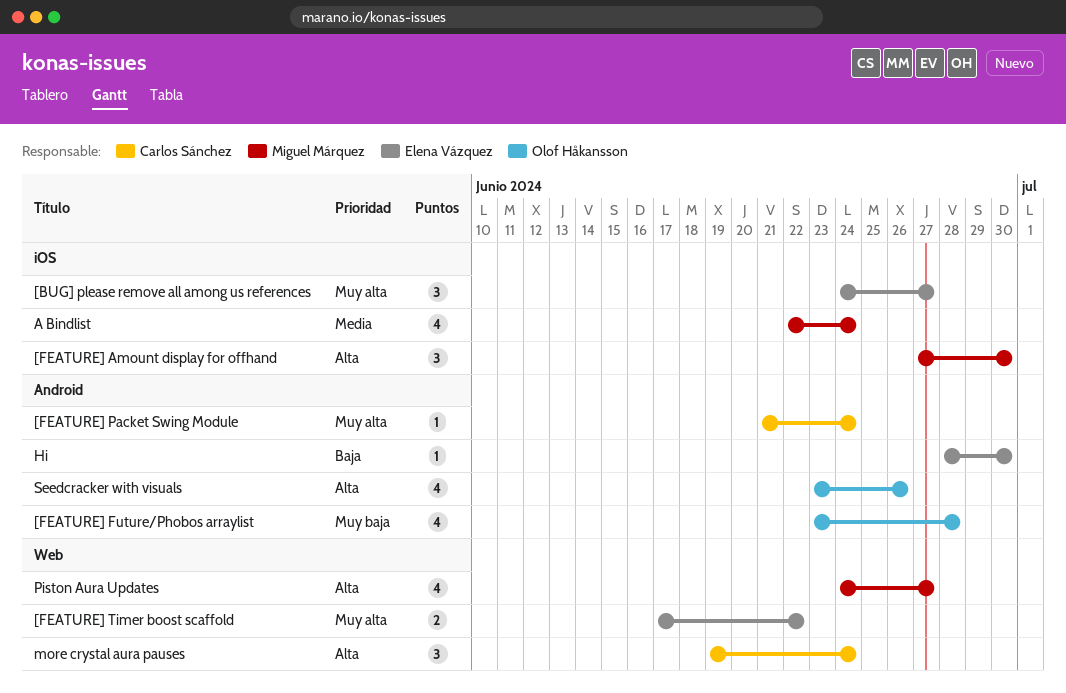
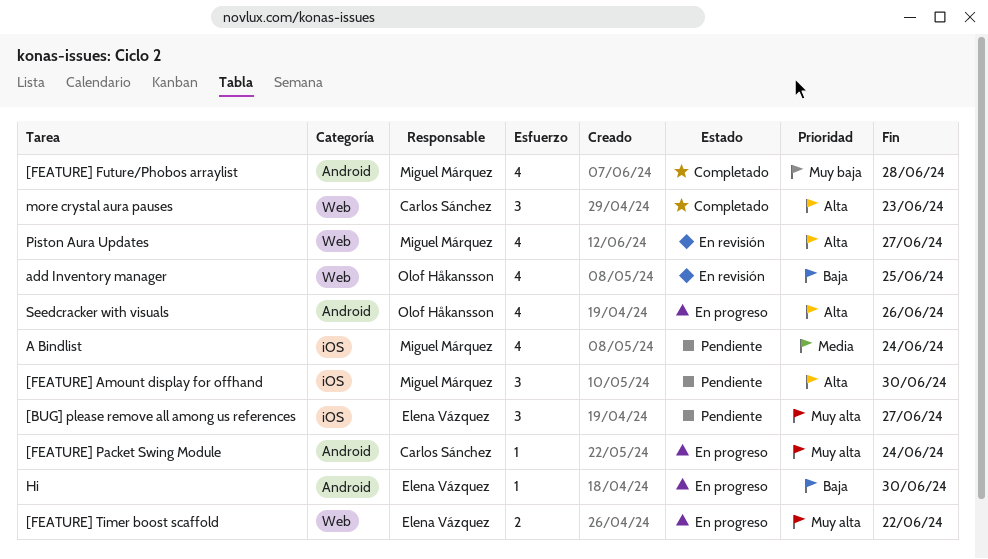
[FEATURE] Future/Phobos arraylist, owner: Olof Håkansson -> Miguel Márquez
add Inventory manager: none -> present
more crystal aura pauses, due: Jun 24 -> Jun 23

